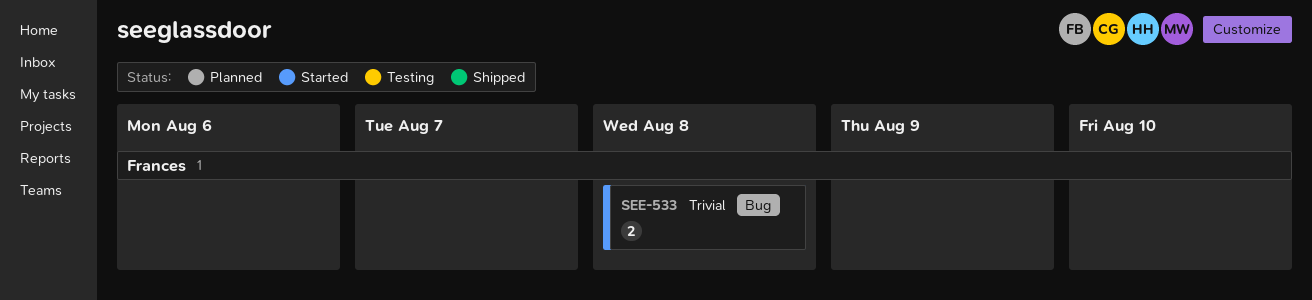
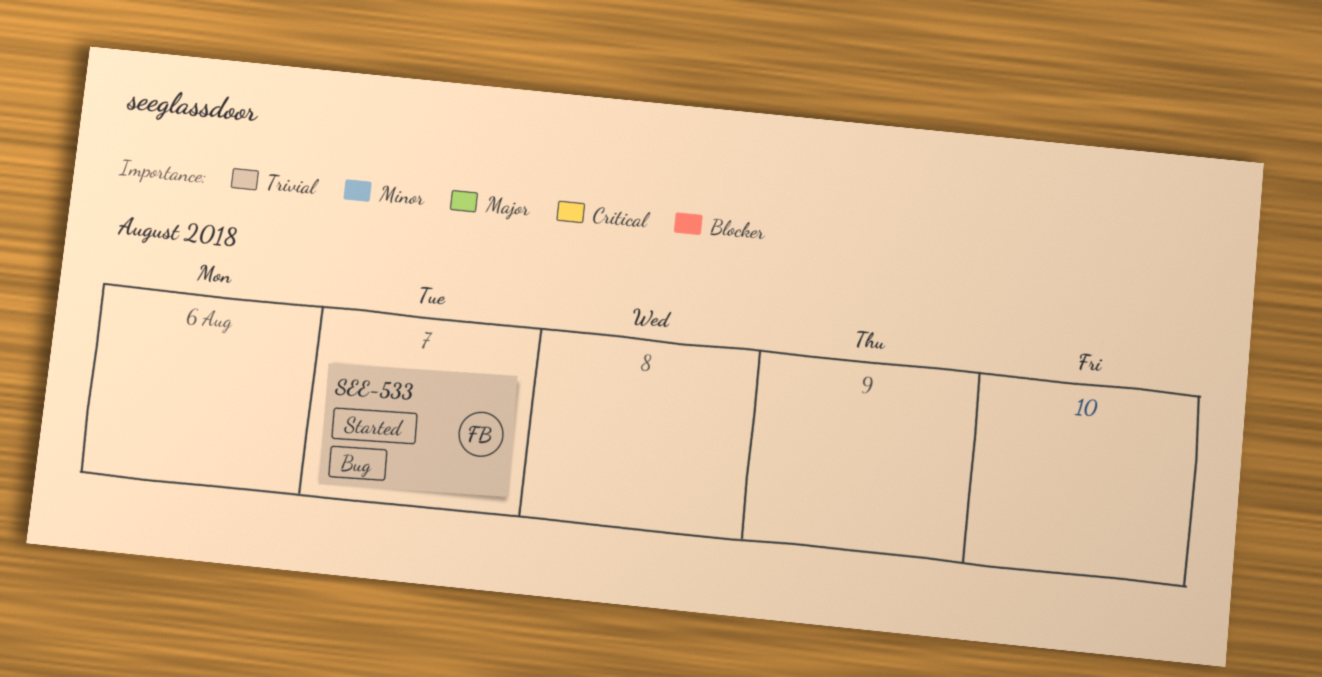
SEE-533, due: Aug 8 -> Aug 7

